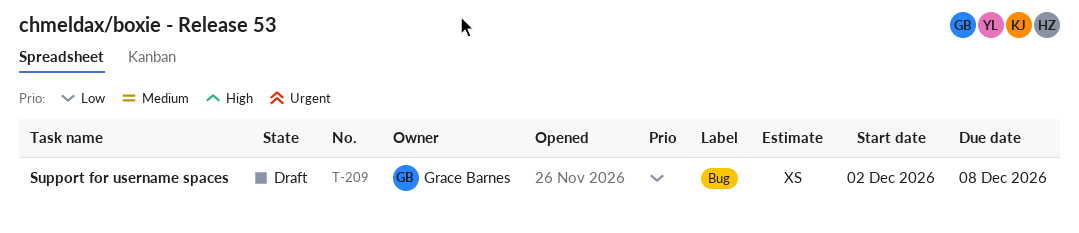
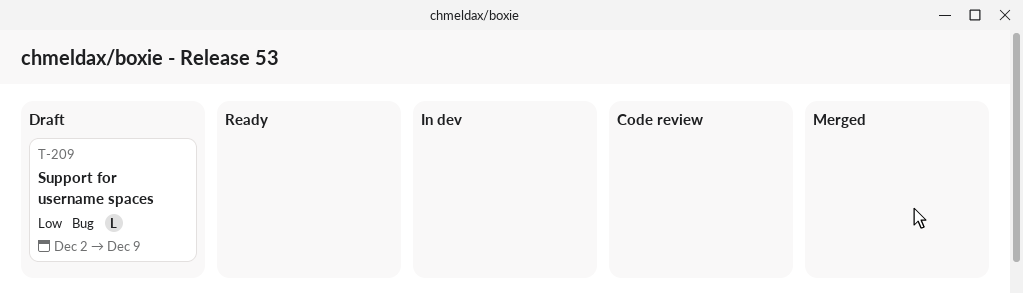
T-209, estimate: XS -> L
T-209, due: Dec 8 -> Dec 9

